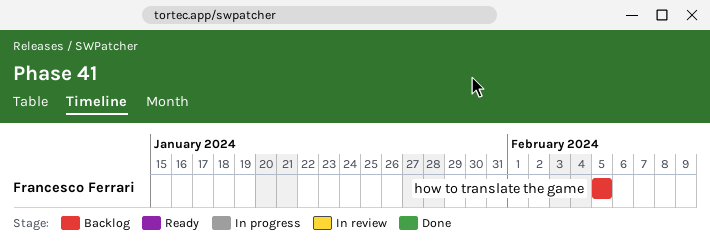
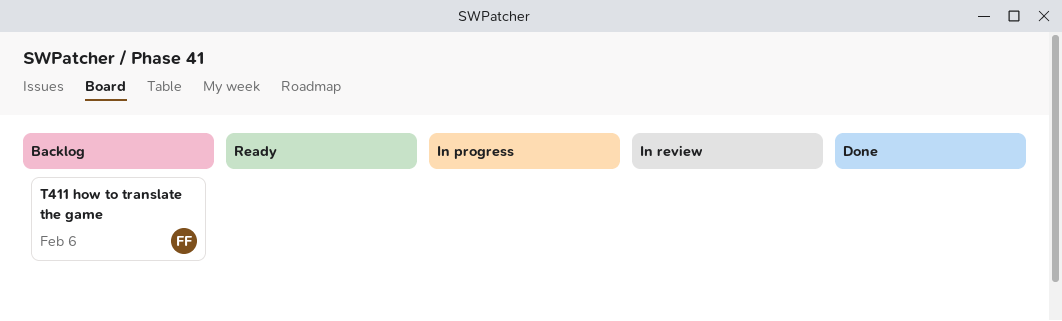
how to translate the game, due: Feb 5 -> Feb 6

